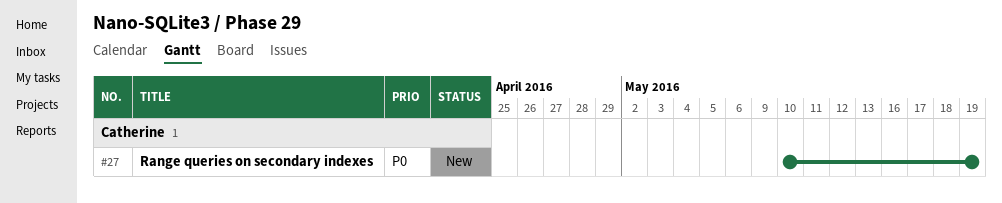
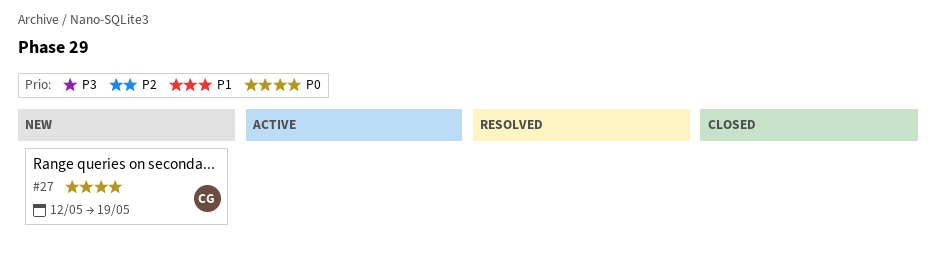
#27, start: May 10 -> May 12

